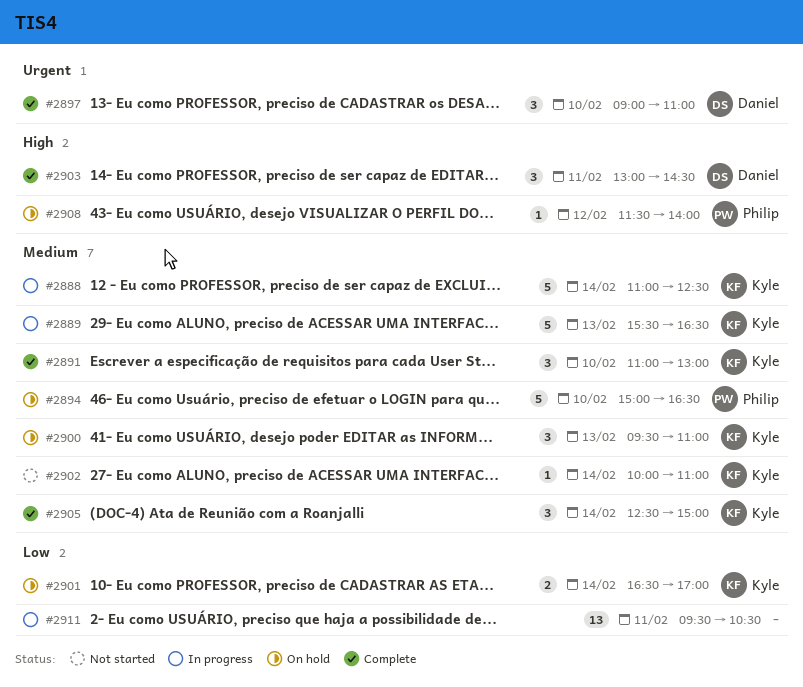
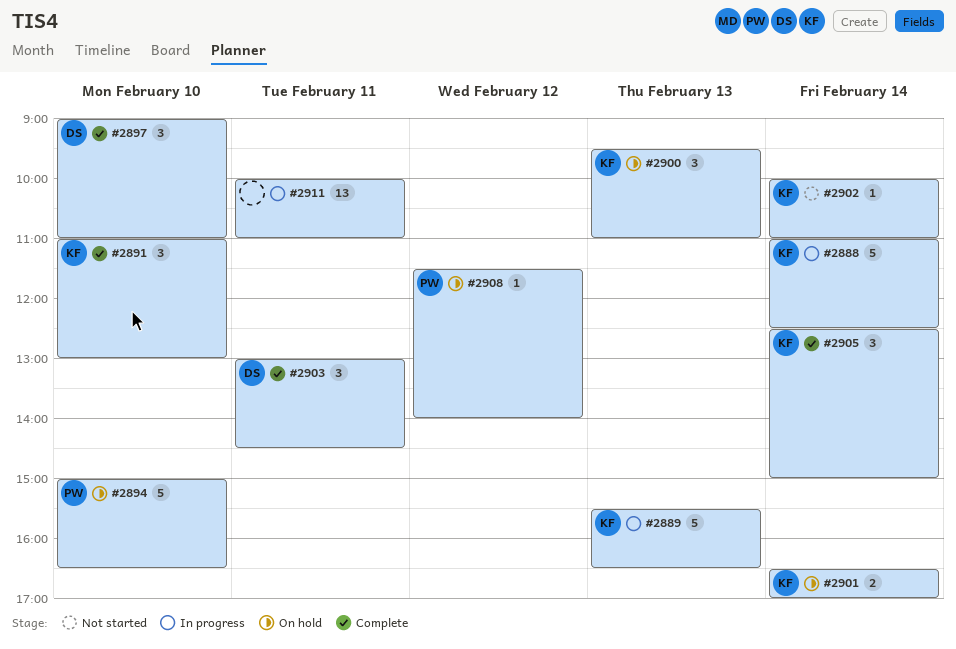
#2911, begins: 09:30 -> 10:00
#2911, ends: 10:30 -> 11:00

